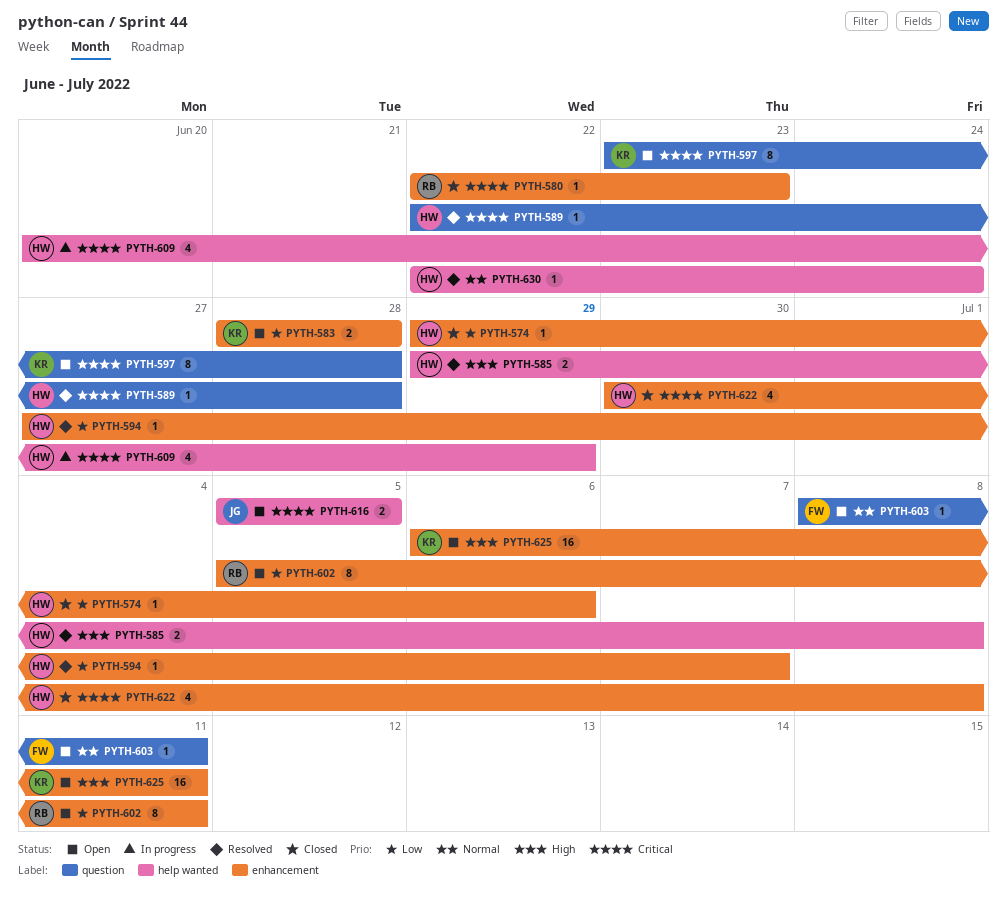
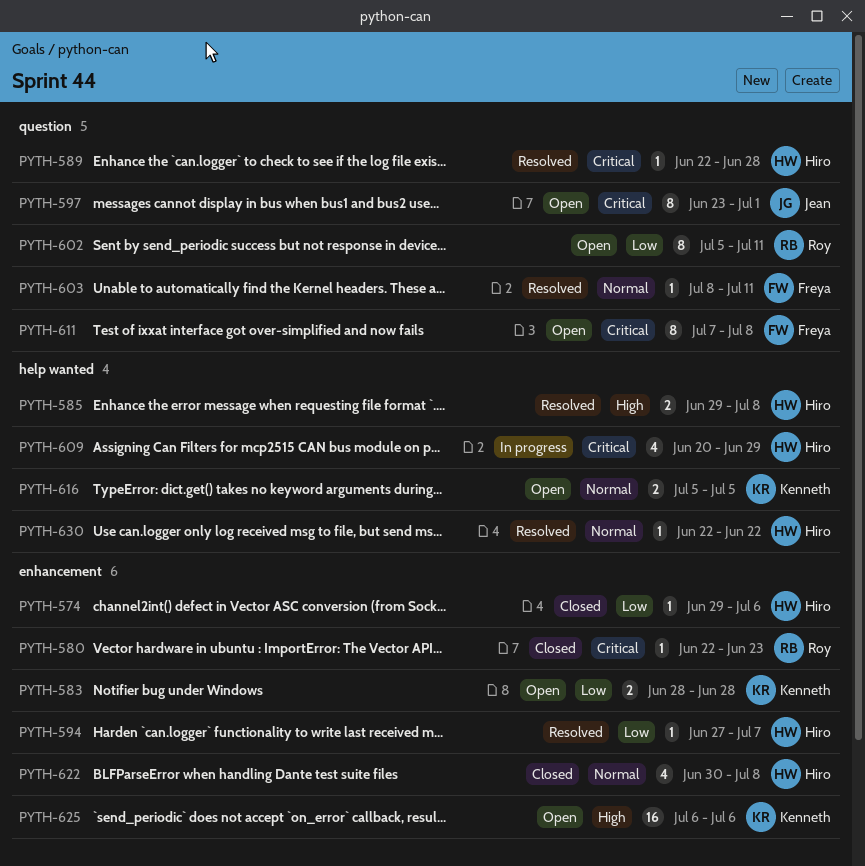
PYTH-597, owner: Kenneth -> Jean
PYTH-597, due: Jun 28 -> Jul 1
PYTH-602, label: enhancement -> question
PYTH-603, status: Open -> Resolved
PYTH-611: none -> present
PYTH-616, owner: Jean -> Kenneth
PYTH-616, priority: Critical -> Normal
PYTH-622, priority: Critical -> Normal
PYTH-625, due: Jul 11 -> Jul 6
PYTH-630, due: Jun 24 -> Jun 22

